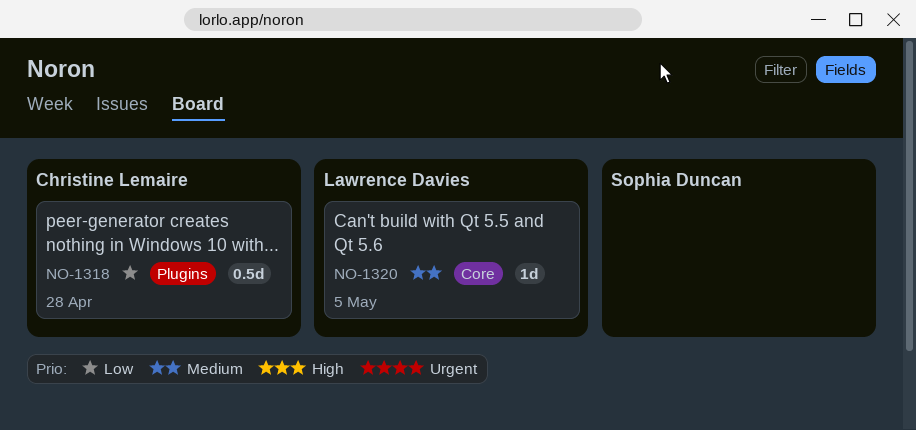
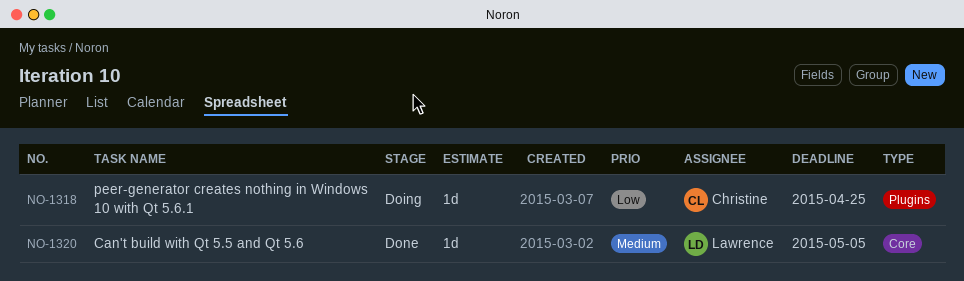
NO-1318, estimate: 0.5d -> 1d
NO-1318, due: Apr 28 -> Apr 25

